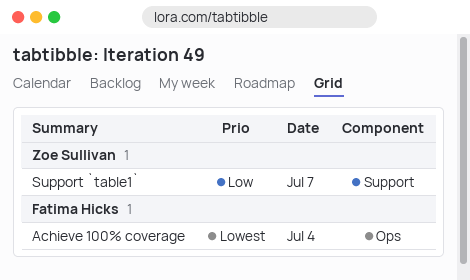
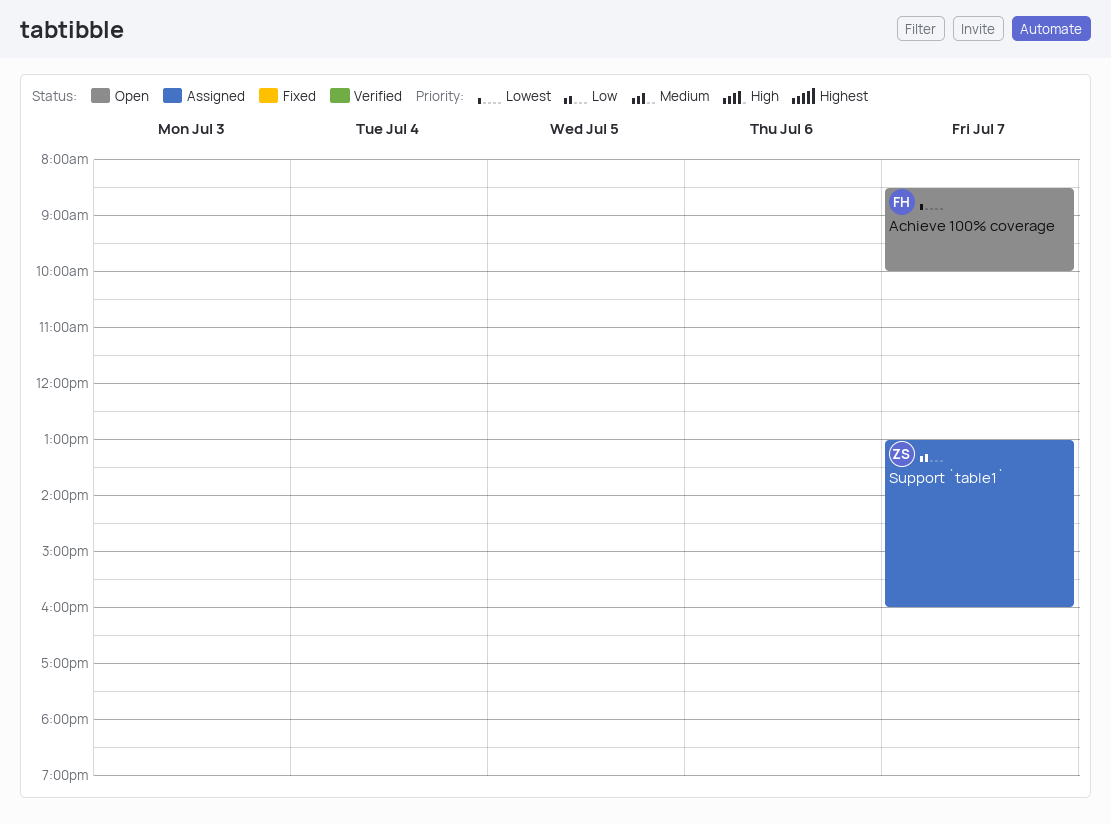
Achieve 100% coverage, day: Jul 4 -> Jul 7

